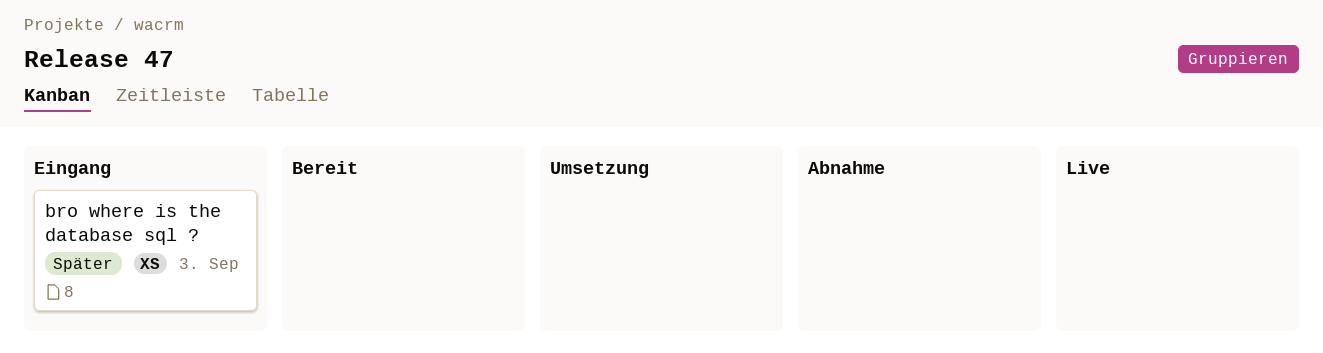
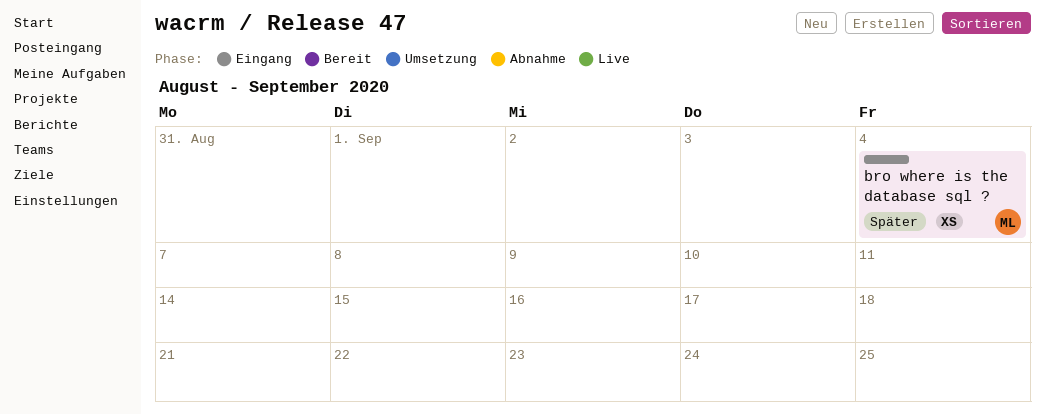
bro where is the database sql ?, due: Sep 3 -> Sep 4

